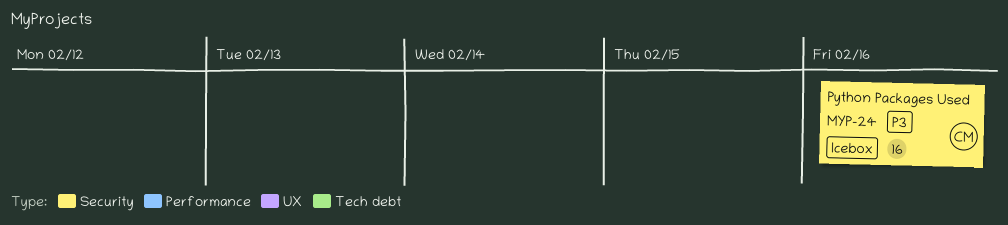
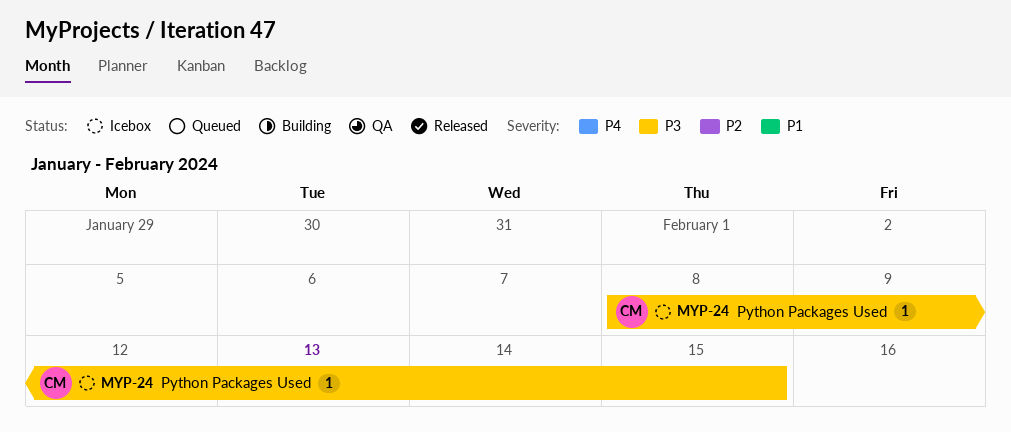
MYP-24, estimate: 16 -> 1
MYP-24, due: Feb 16 -> Feb 15

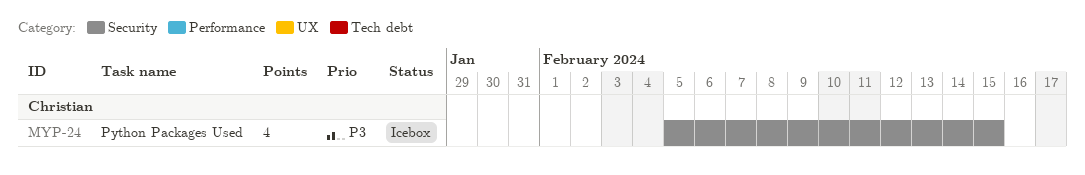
MYP-24, estimate: 1 -> 4
MYP-24, start: Feb 8 -> Feb 5

